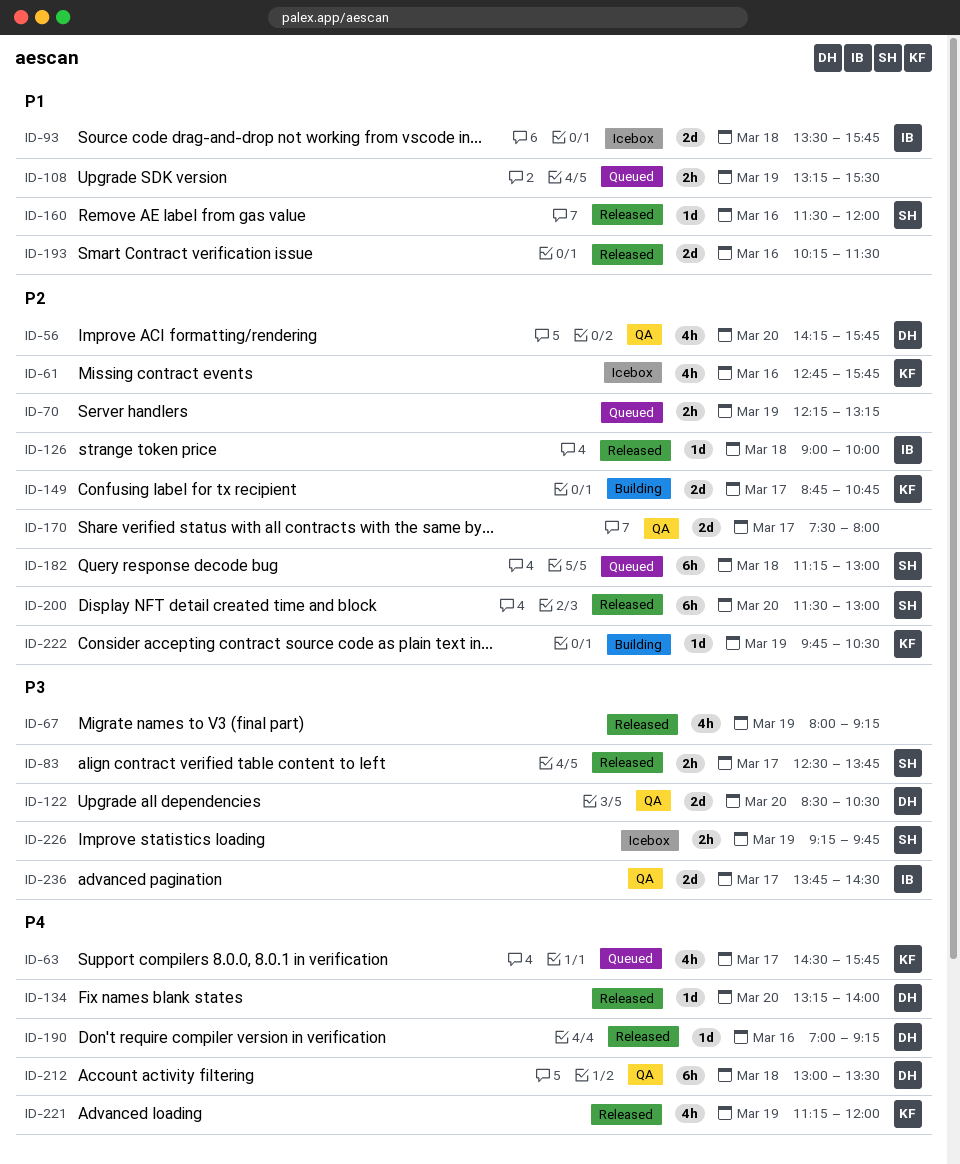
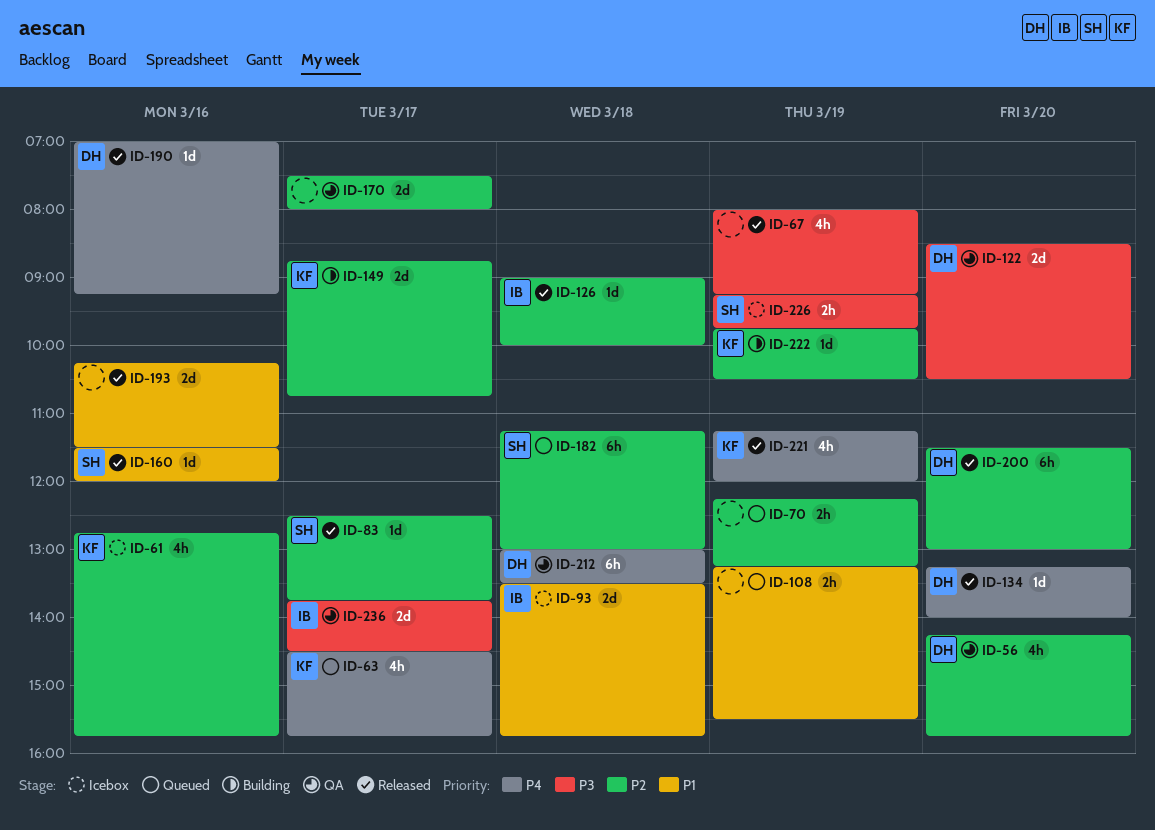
ID-83, priority: P3 -> P2
ID-83, estimate: 2h -> 1d
ID-200, owner: SH -> DH

